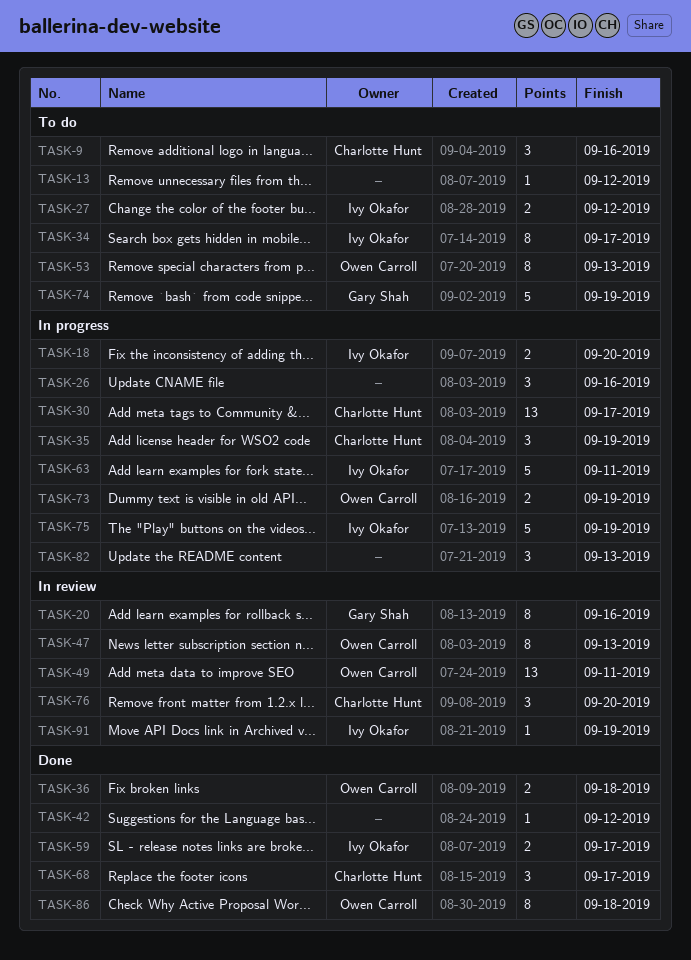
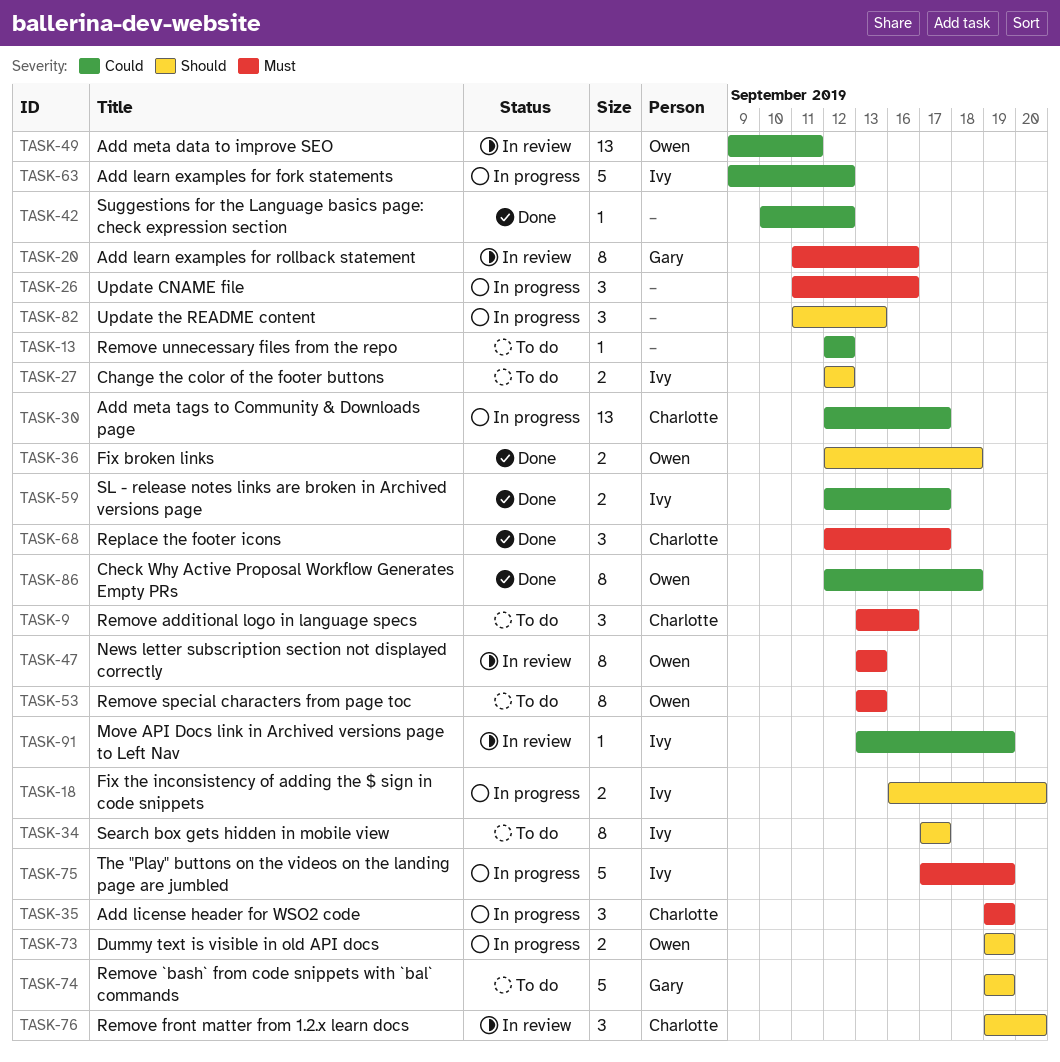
TASK-63, due: Sep 11 -> Sep 12

